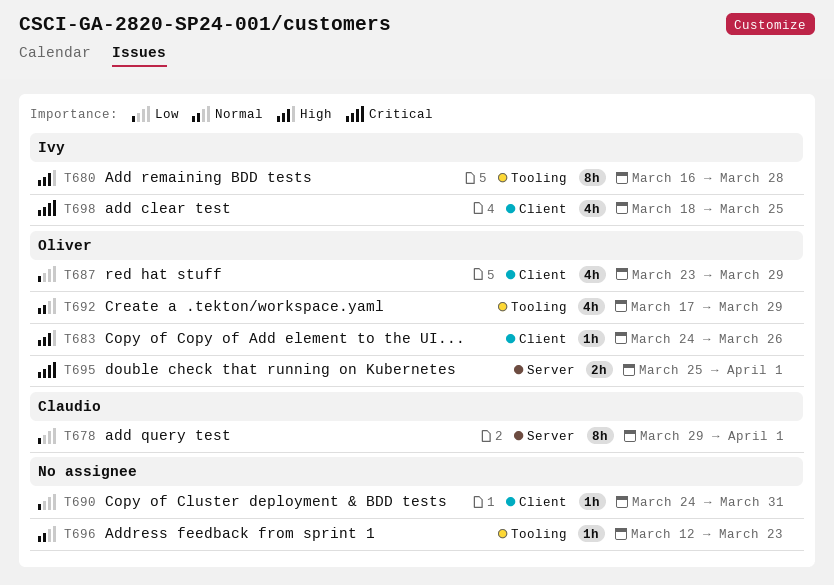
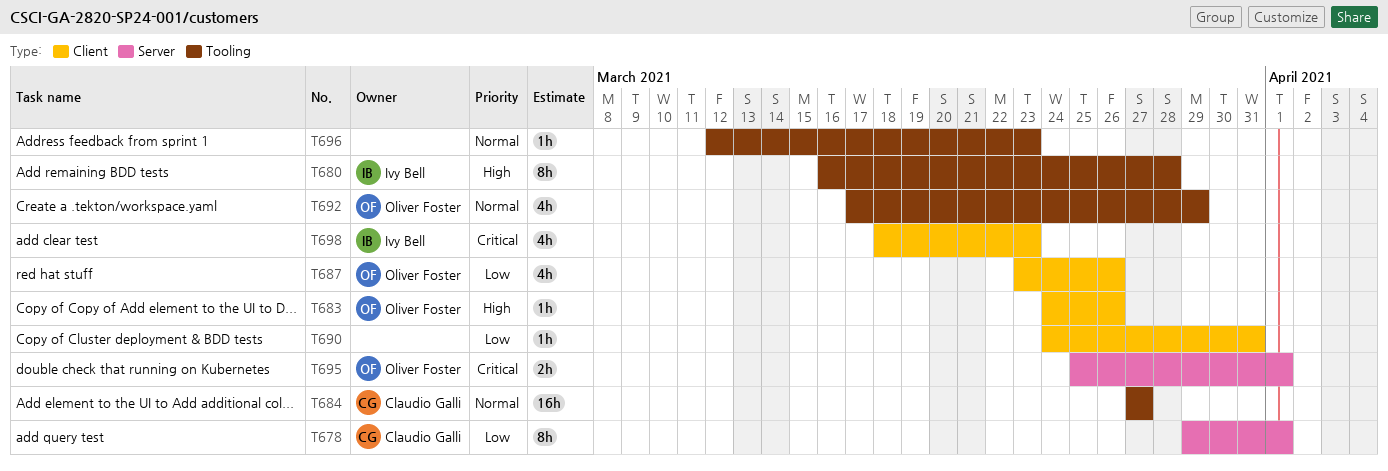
T684: none -> present
T687, due: Mar 29 -> Mar 26
T698, due: Mar 25 -> Mar 23

